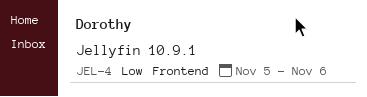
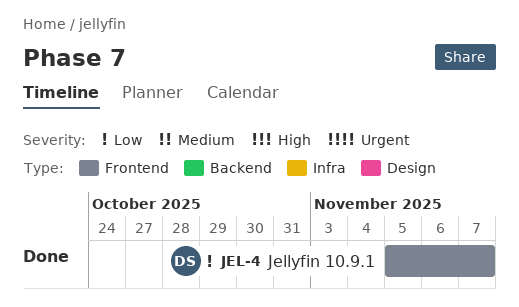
JEL-4, due: Nov 6 -> Nov 7

